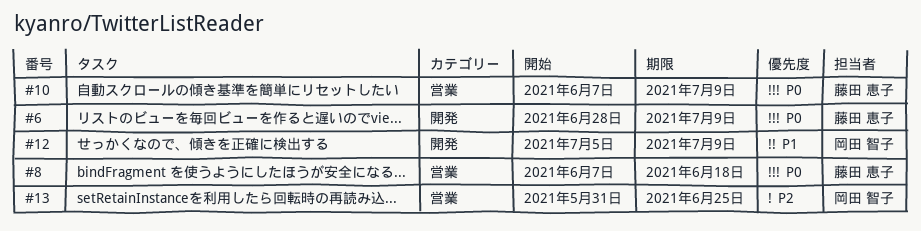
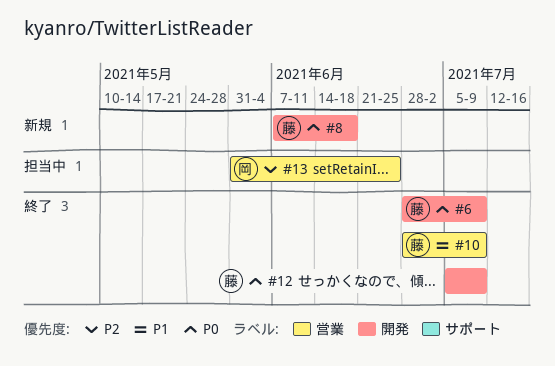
#8, label: 営業 -> 開発
#10, priority: P0 -> P1
#10, start: Jun 7 -> Jun 28
#12, owner: 岡田 智子 -> 藤田 恵子
#12, priority: P1 -> P0

